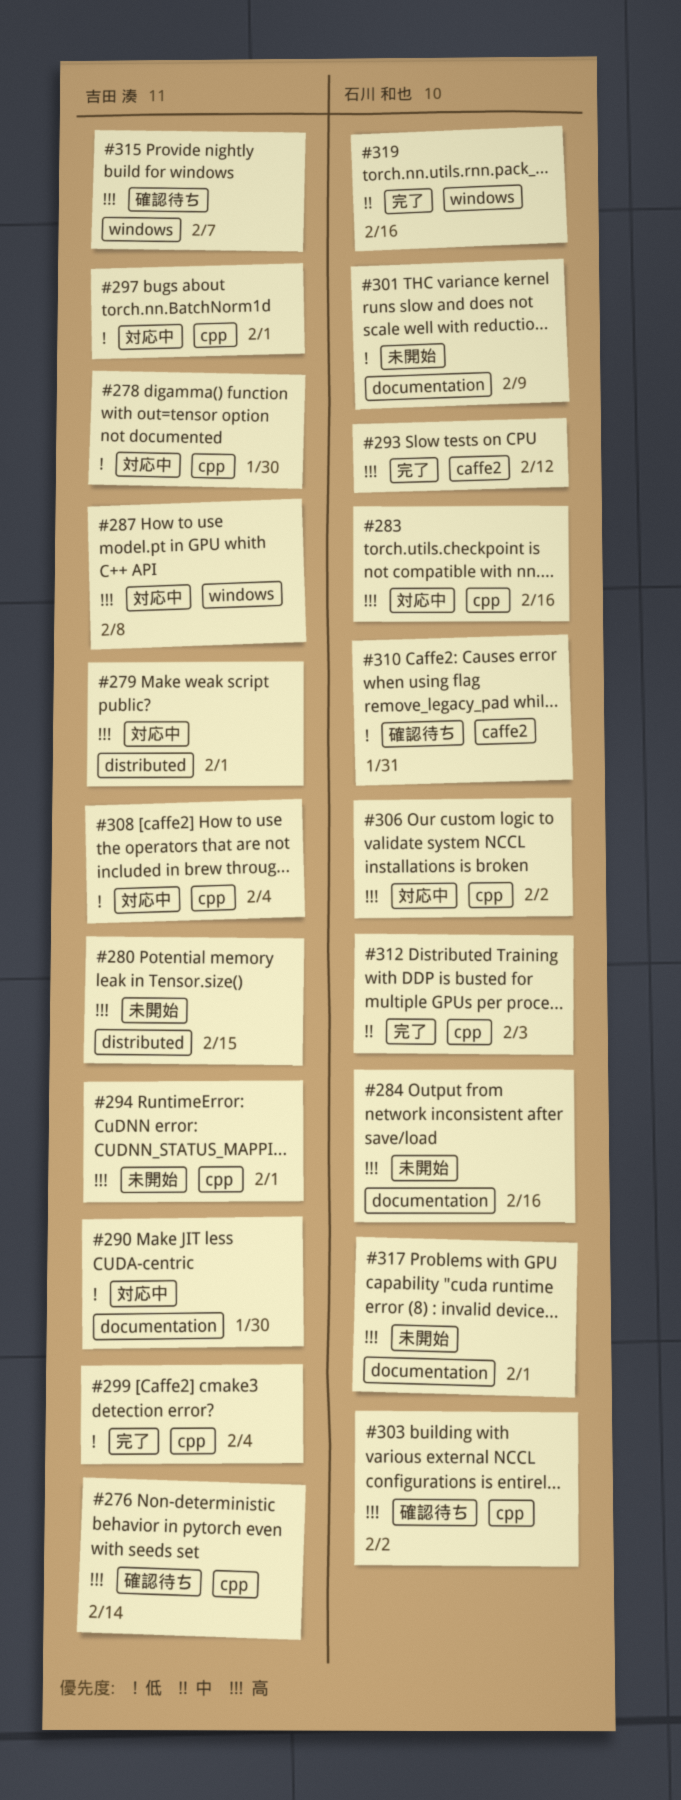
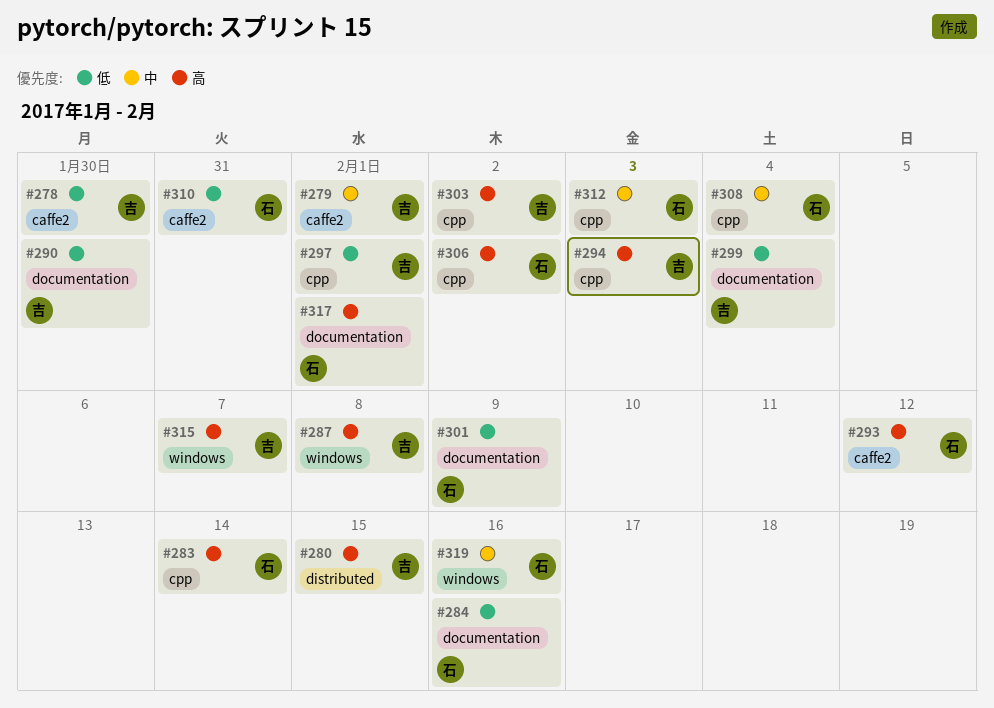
#276: present -> none
#278, label: cpp -> caffe2
#279, priority: 高 -> 中
#279, label: distributed -> caffe2
#283, due: Feb 16 -> Feb 14
#284, priority: 高 -> 低
#294, due: Feb 1 -> Feb 3
#299, label: cpp -> documentation
#303, owner: 石川 和也 -> 吉田 湊
#308, owner: 吉田 湊 -> 石川 和也
#308, priority: 低 -> 中

